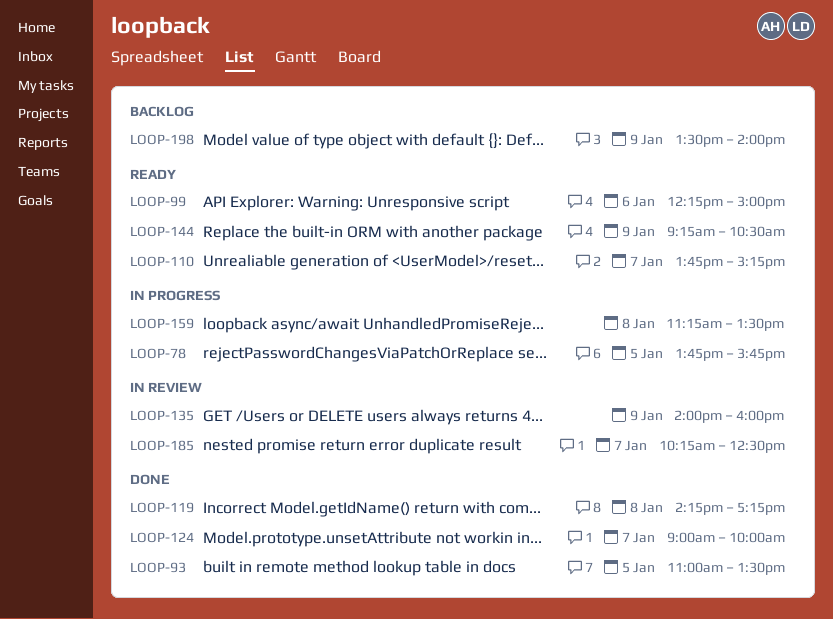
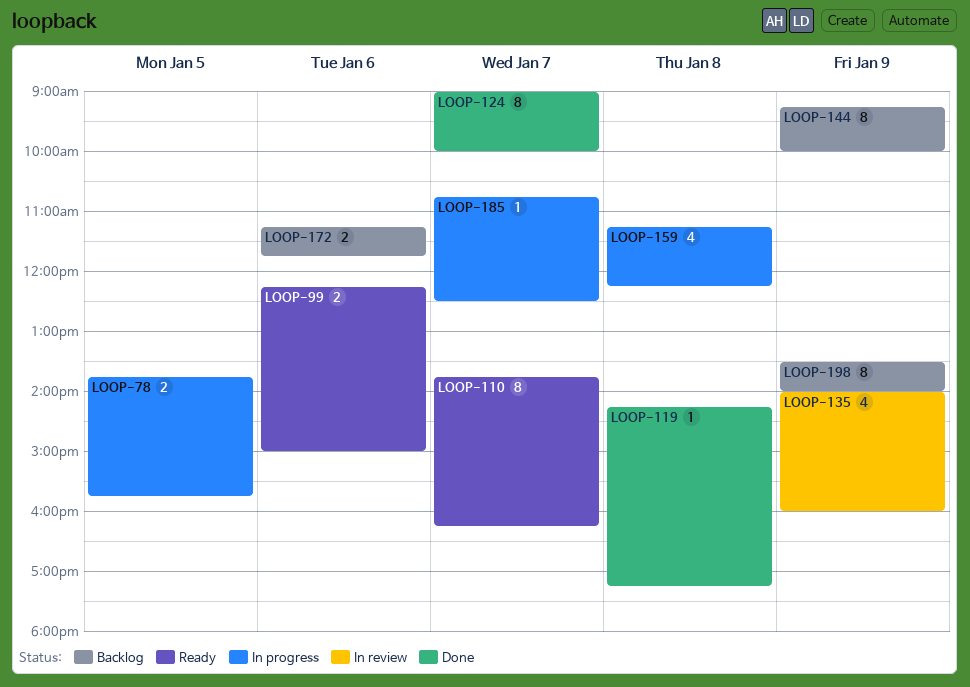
LOOP-93: present -> none
LOOP-110, ends: 15:15 -> 16:15
LOOP-144, status: Ready -> Backlog
LOOP-144, ends: 10:30 -> 10:00
LOOP-159, ends: 13:30 -> 12:15
LOOP-172: none -> present
LOOP-185, status: In review -> In progress
LOOP-185, begins: 10:15 -> 10:45

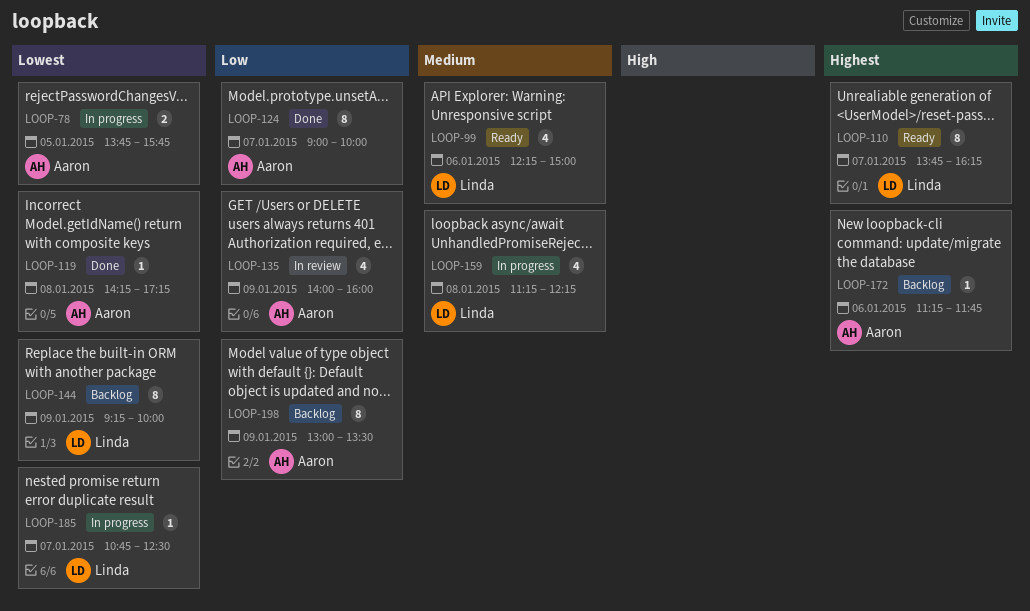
LOOP-99, estimate: 2 -> 4
LOOP-172, estimate: 2 -> 1
LOOP-198, begins: 13:30 -> 13:00
LOOP-198, ends: 14:00 -> 13:30

